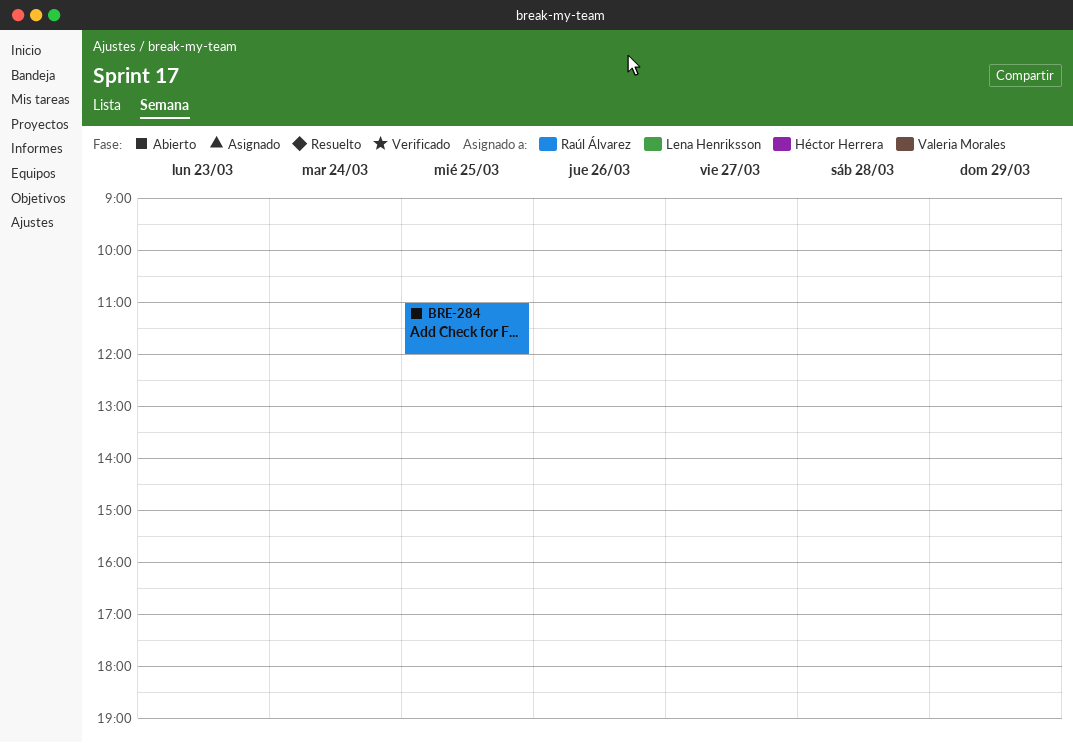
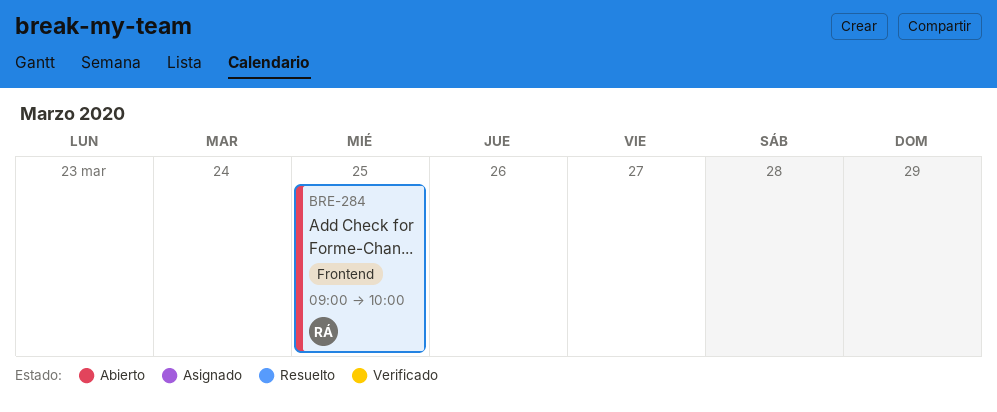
BRE-284, begins: 11:00 -> 09:00
BRE-284, ends: 12:00 -> 10:00

